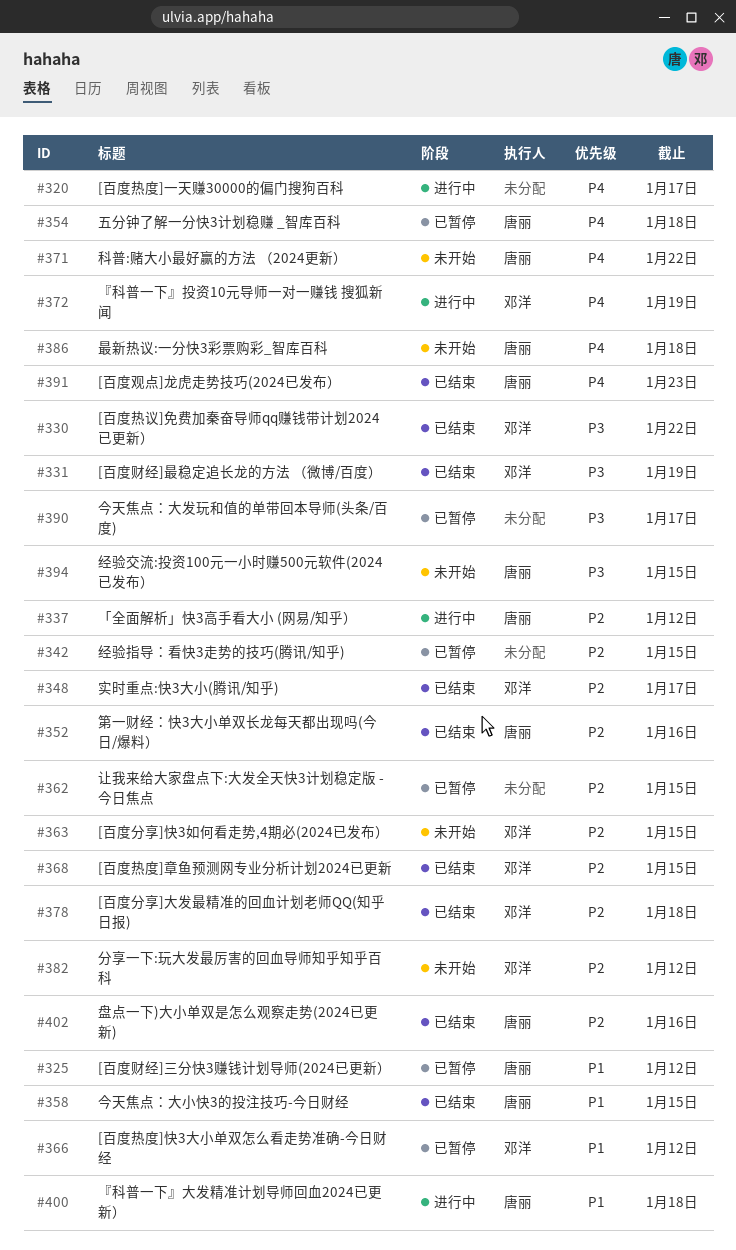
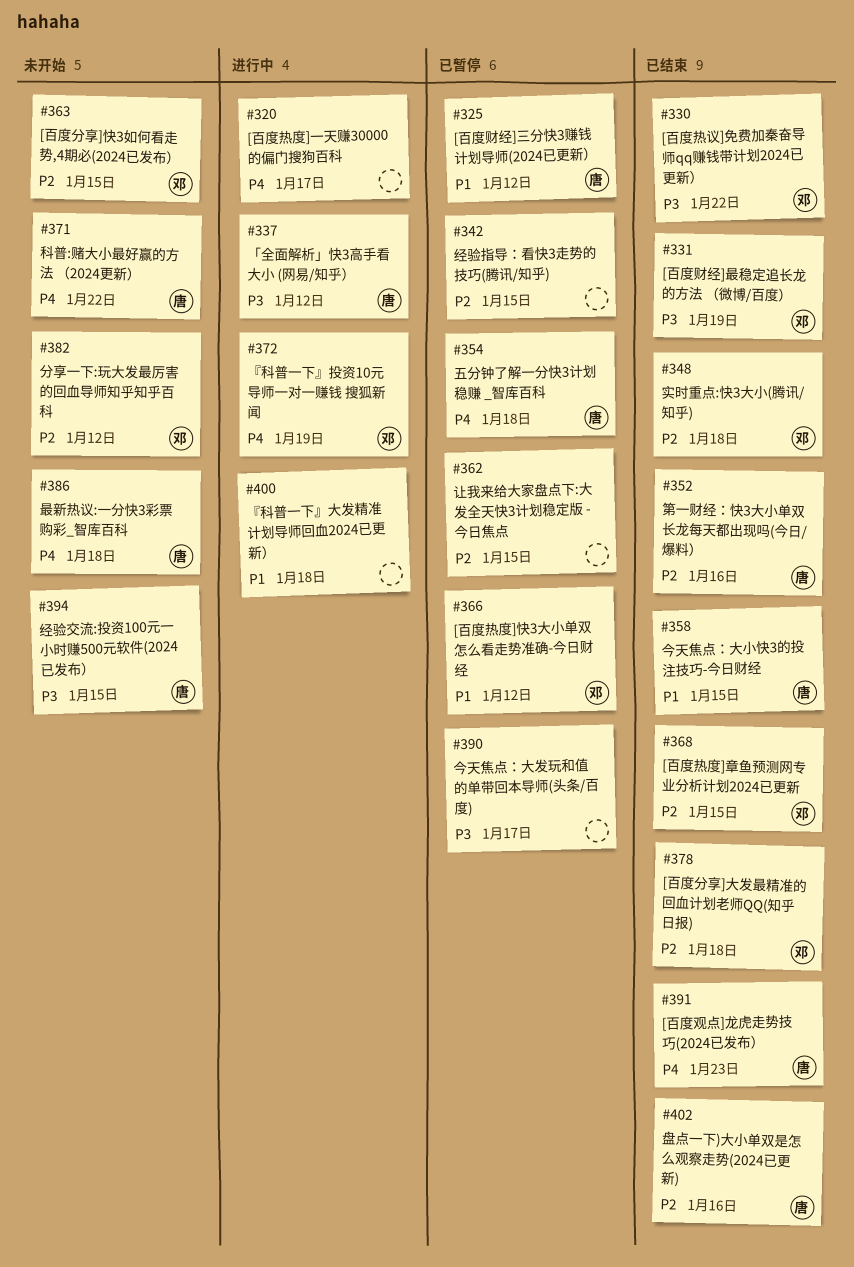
#337, priority: P2 -> P3
#348, due: Jan 17 -> Jan 18
#400, owner: 唐丽 -> none

